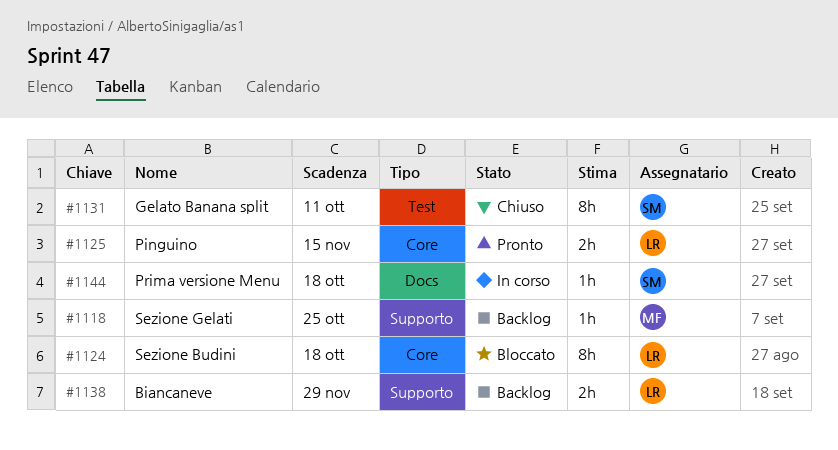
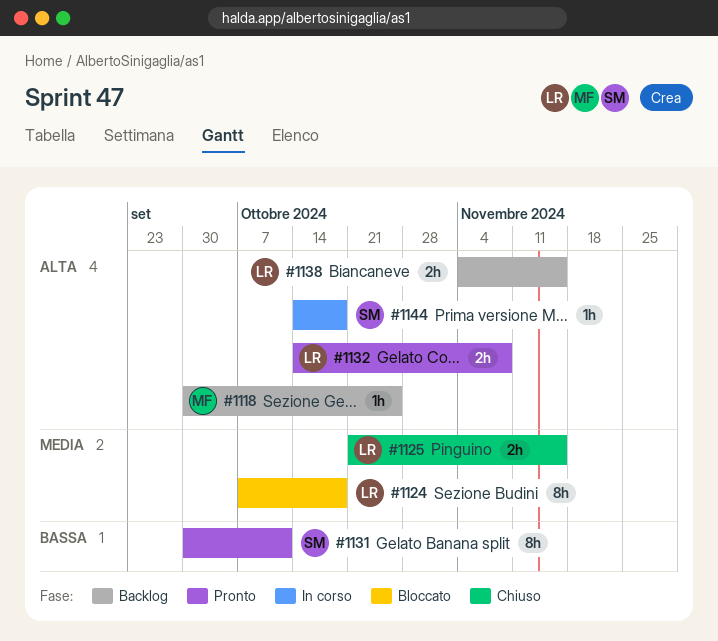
#1125, status: Pronto -> Chiuso
#1131, status: Chiuso -> Pronto
#1132: none -> present
#1138, due: Nov 29 -> Nov 15

